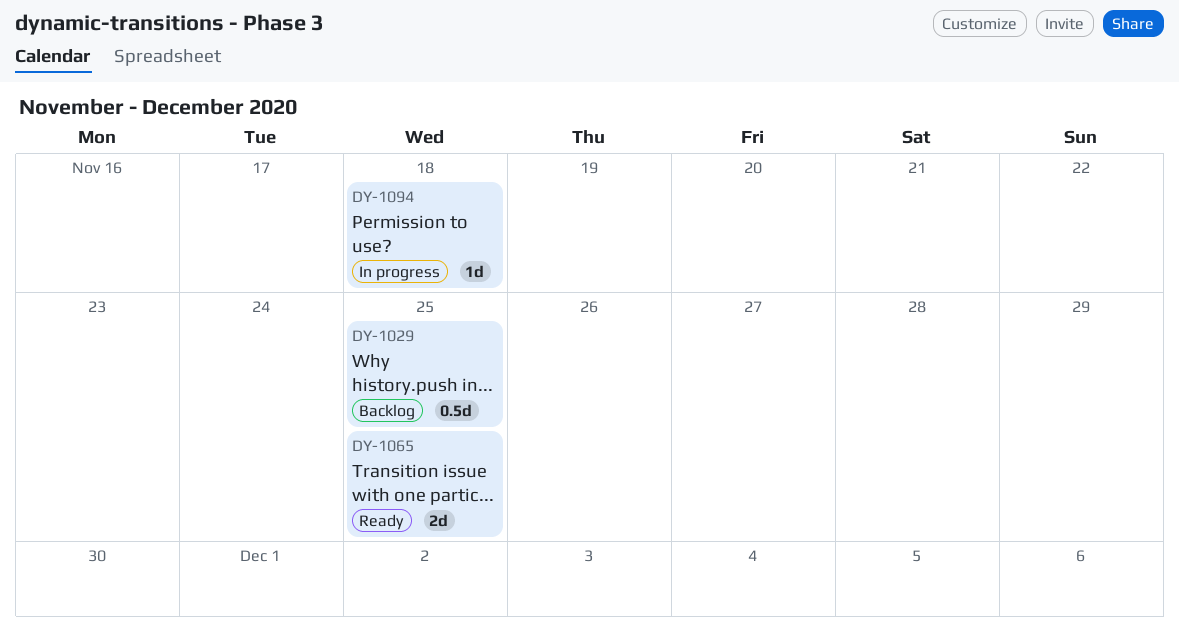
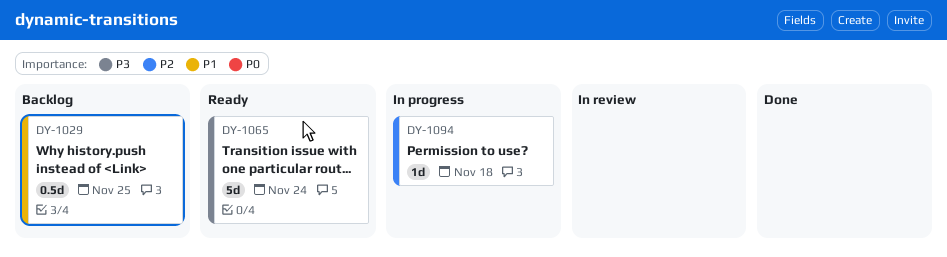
DY-1065, estimate: 2d -> 5d
DY-1065, due: Nov 25 -> Nov 24

